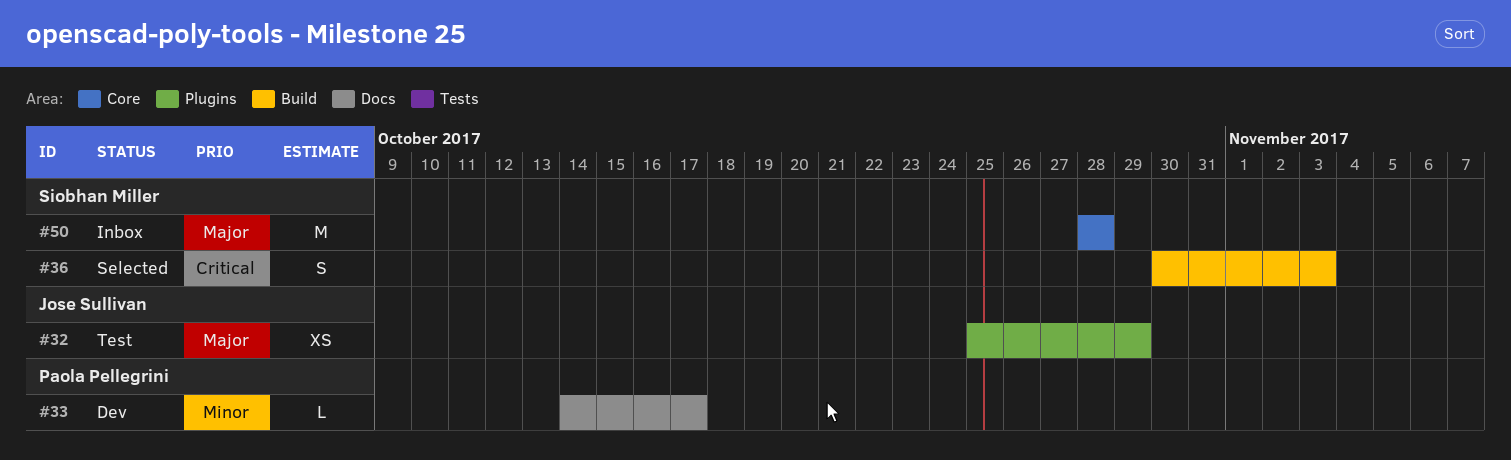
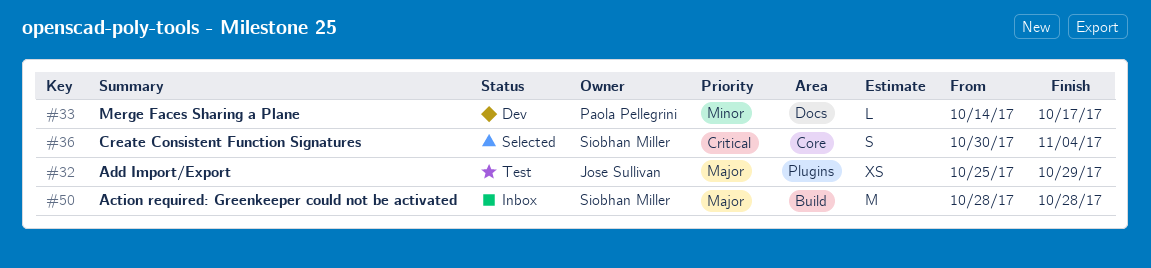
#36, label: Build -> Core
#36, due: Nov 3 -> Nov 4
#50, label: Core -> Build

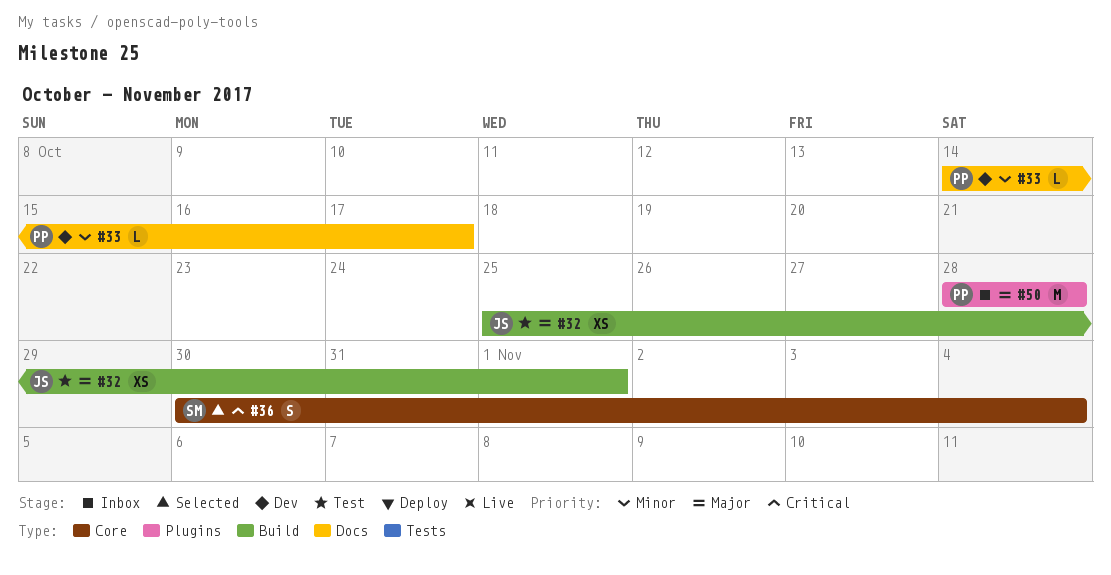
#32, label: Plugins -> Build
#32, due: Oct 29 -> Nov 1
#50, owner: Siobhan Miller -> Paola Pellegrini
#50, label: Build -> Plugins

